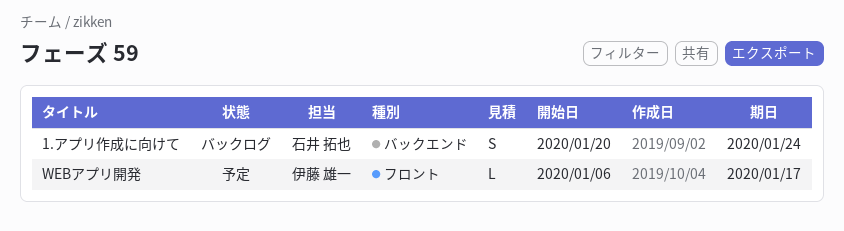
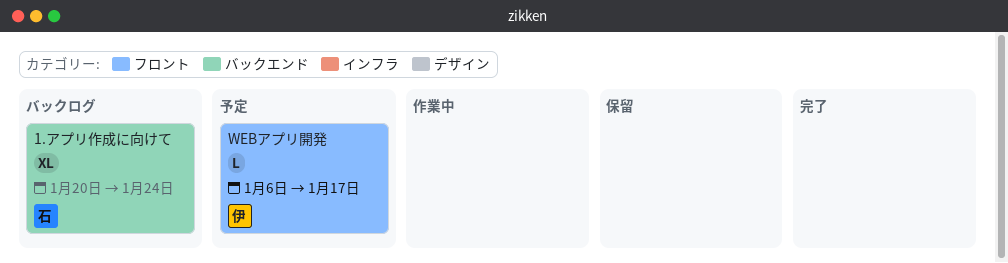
1.アプリ作成に向けて, estimate: S -> XL

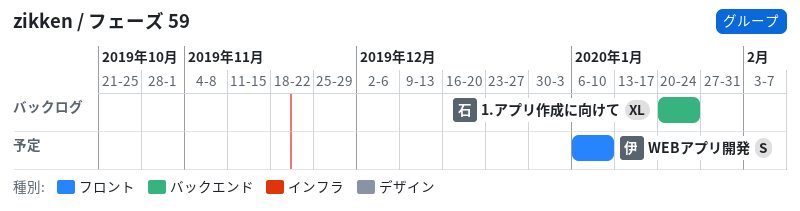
WEBアプリ開発, estimate: L -> S
WEBアプリ開発, due: Jan 17 -> Jan 10

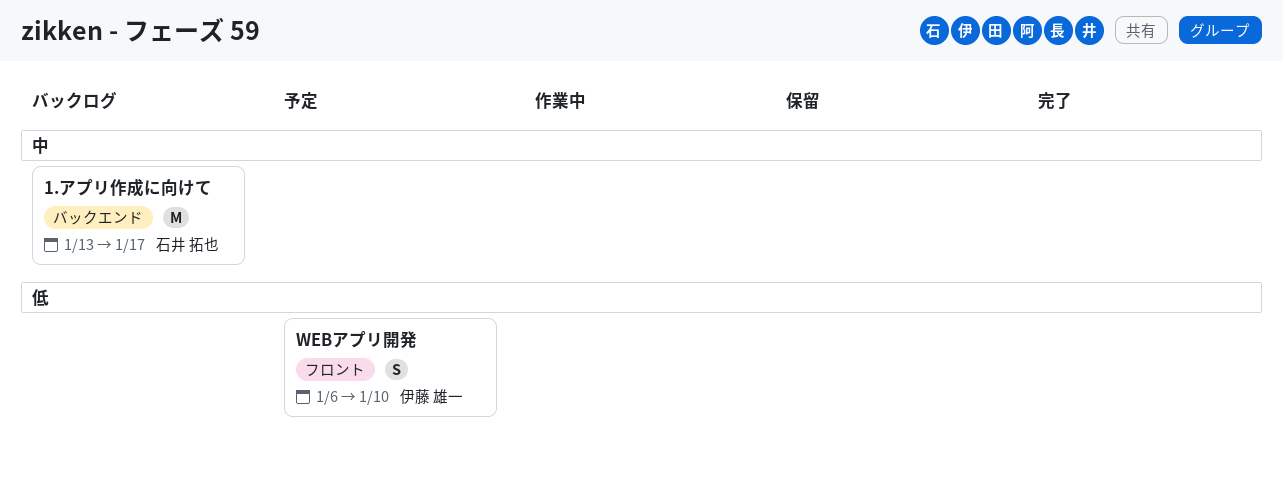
1.アプリ作成に向けて, estimate: XL -> M
1.アプリ作成に向けて, start: Jan 20 -> Jan 13
1.アプリ作成に向けて, due: Jan 24 -> Jan 17

